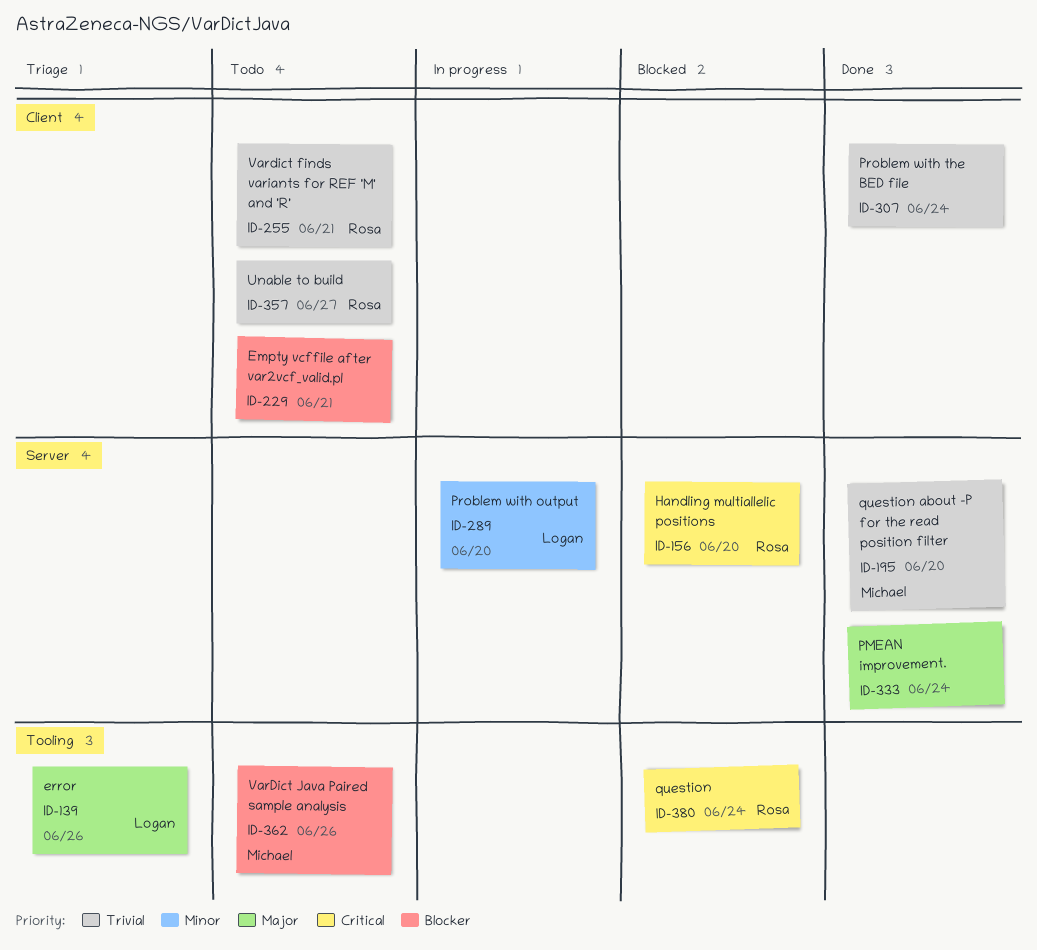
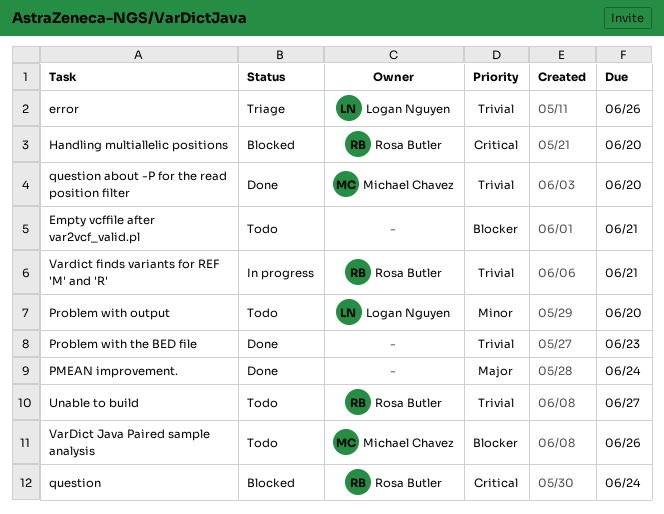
error, priority: Major -> Trivial
Problem with output, status: In progress -> Todo
Problem with the BED file, due: Jun 24 -> Jun 23
Vardict finds variants for REF 'M' and 'R', status: Todo -> In progress

